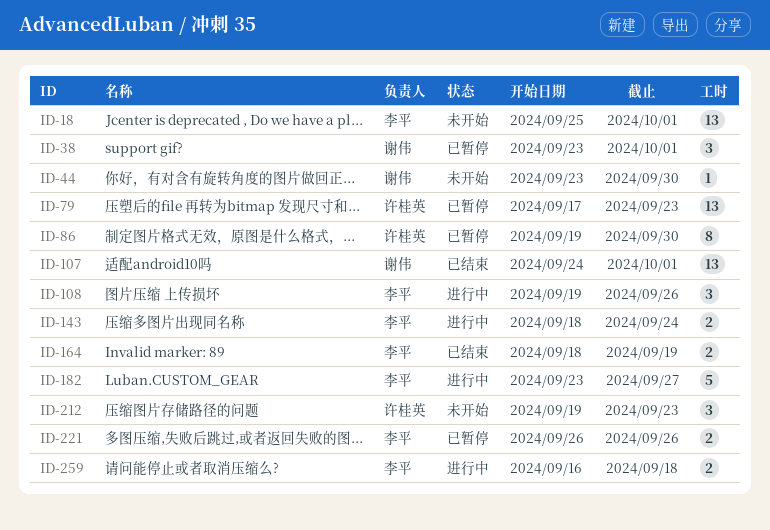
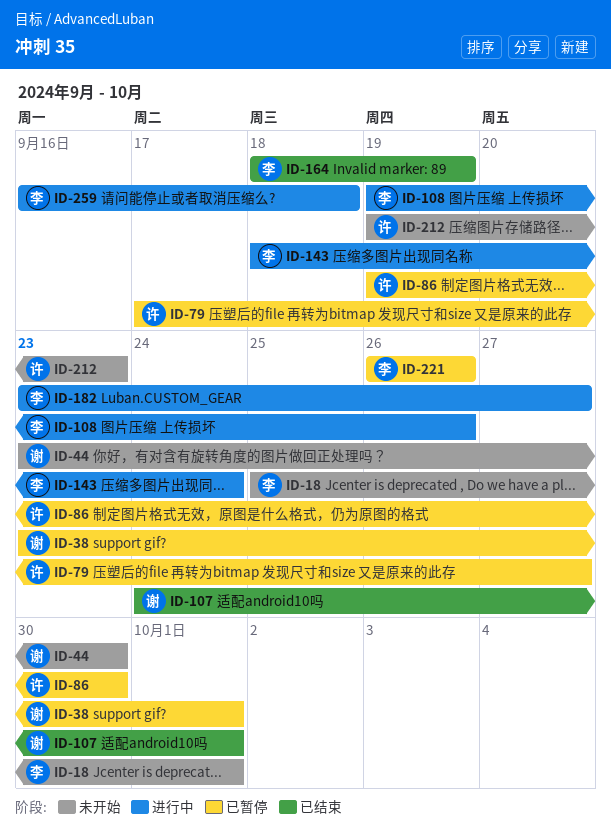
ID-79, due: Sep 23 -> Sep 27

